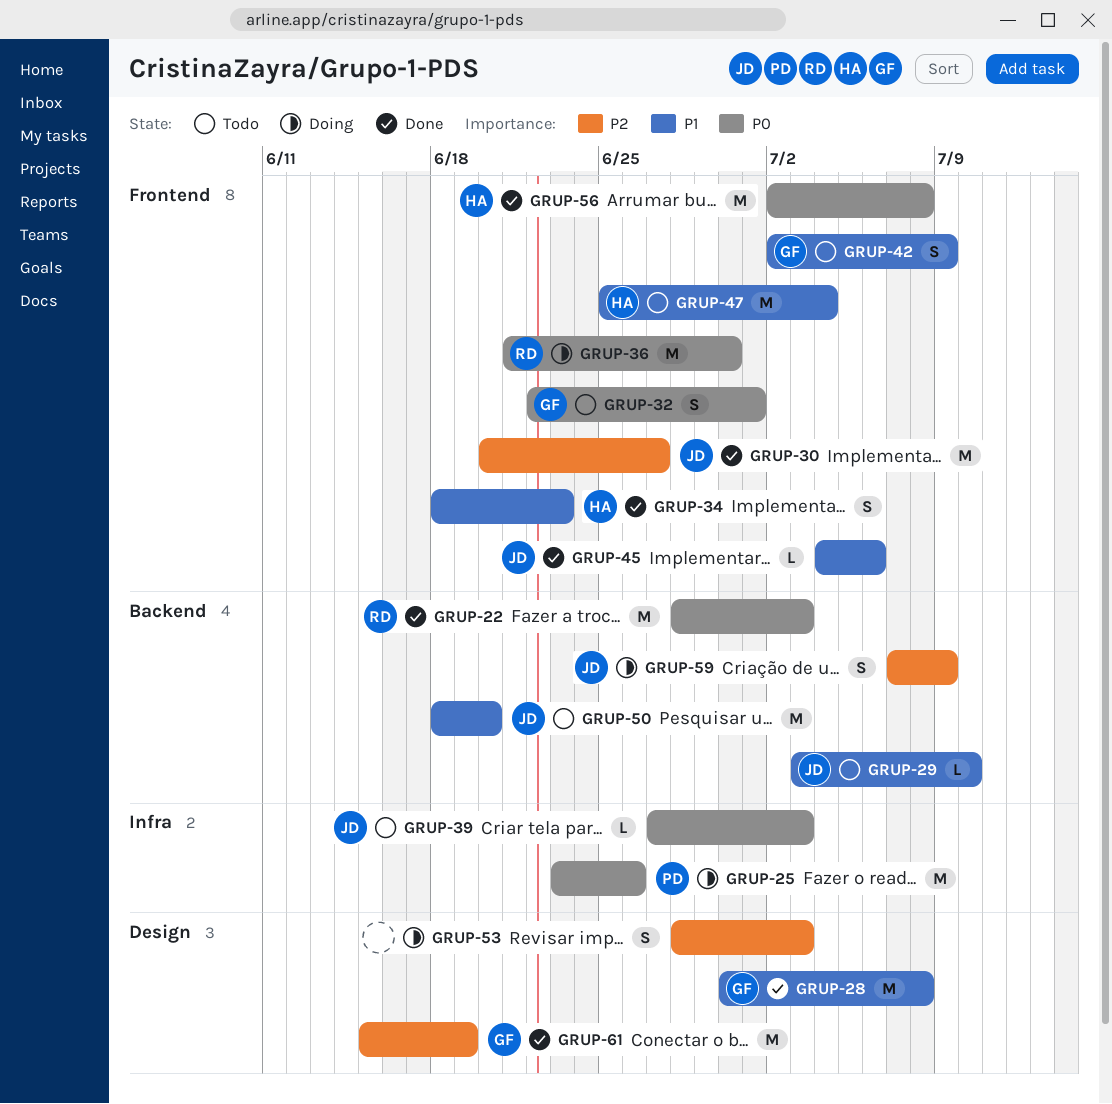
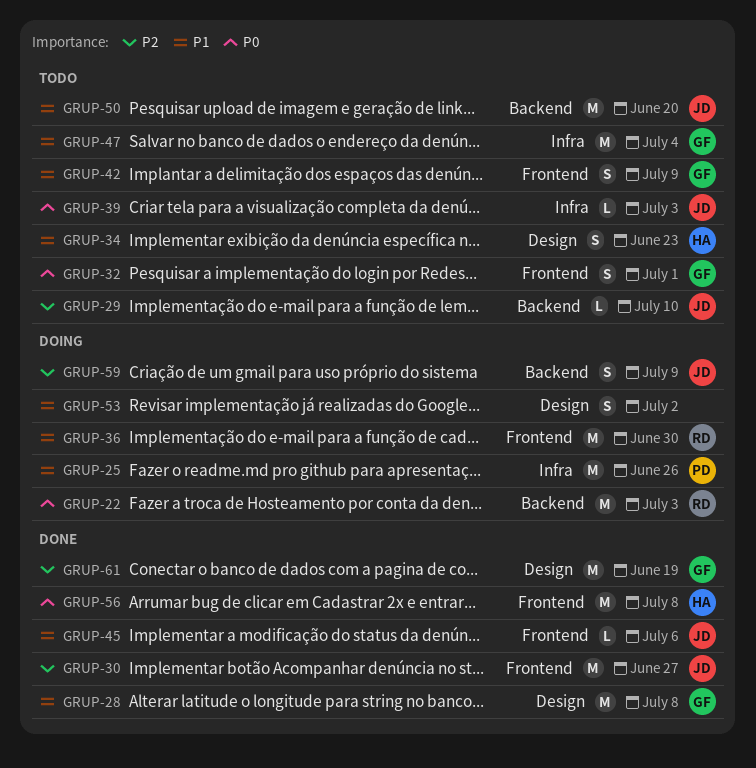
GRUP-22, status: Done -> Doing
GRUP-25, priority: P0 -> P1
GRUP-29, priority: P1 -> P2
GRUP-34, status: Done -> Todo
GRUP-34, label: Frontend -> Design
GRUP-36, priority: P0 -> P1
GRUP-47, owner: HA -> GF
GRUP-47, label: Frontend -> Infra
GRUP-53, priority: P2 -> P1
GRUP-53, due: Jul 3 -> Jul 2

